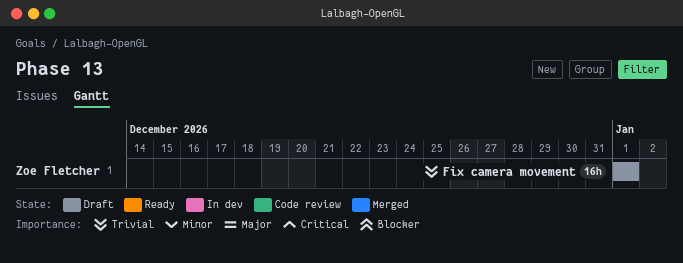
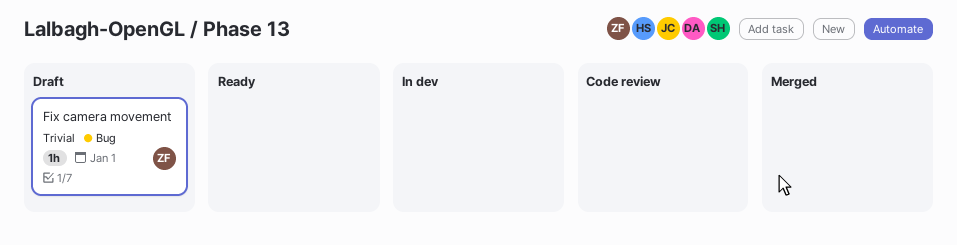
Fix camera movement, estimate: 16h -> 1h

